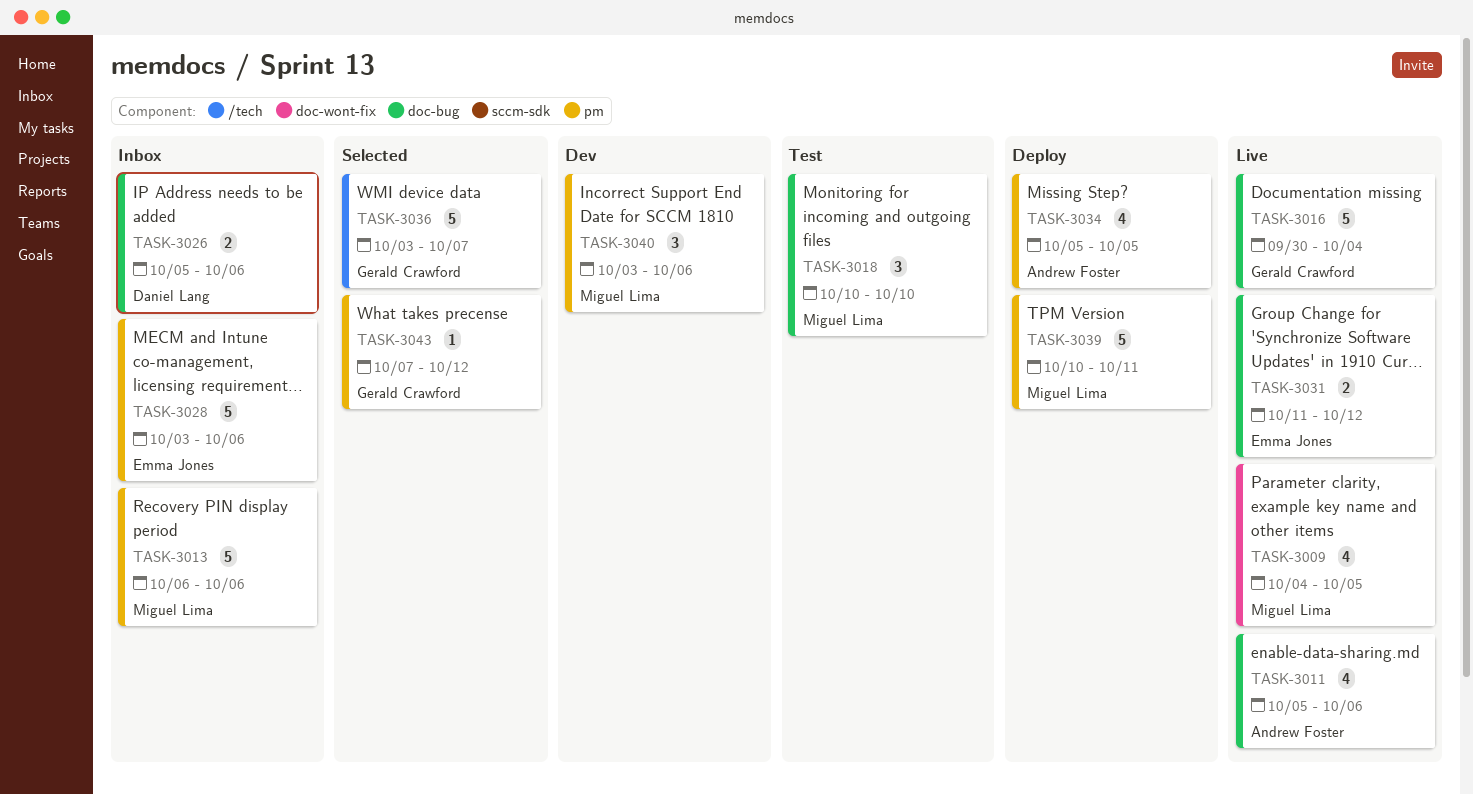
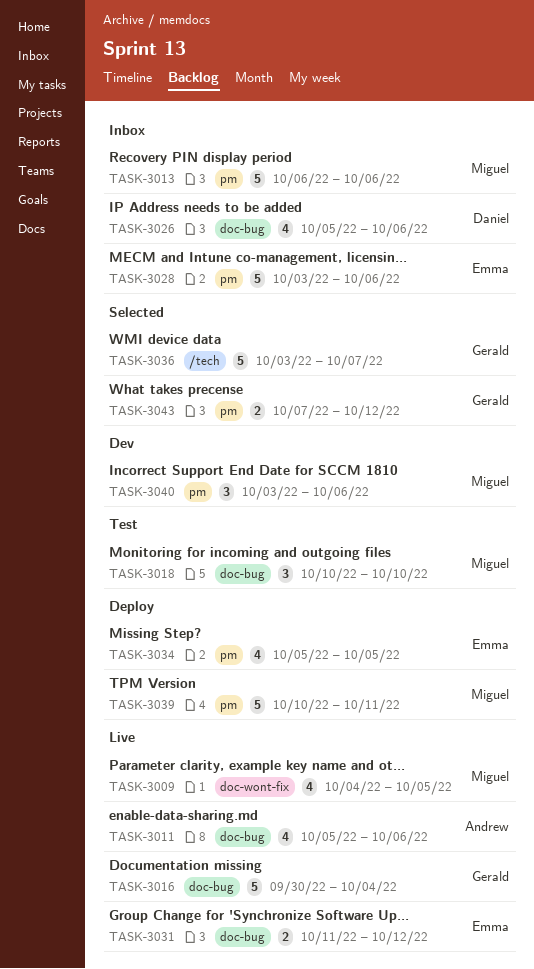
TASK-3026, estimate: 2 -> 4
TASK-3034, owner: Andrew Foster -> Emma Jones
TASK-3043, estimate: 1 -> 2

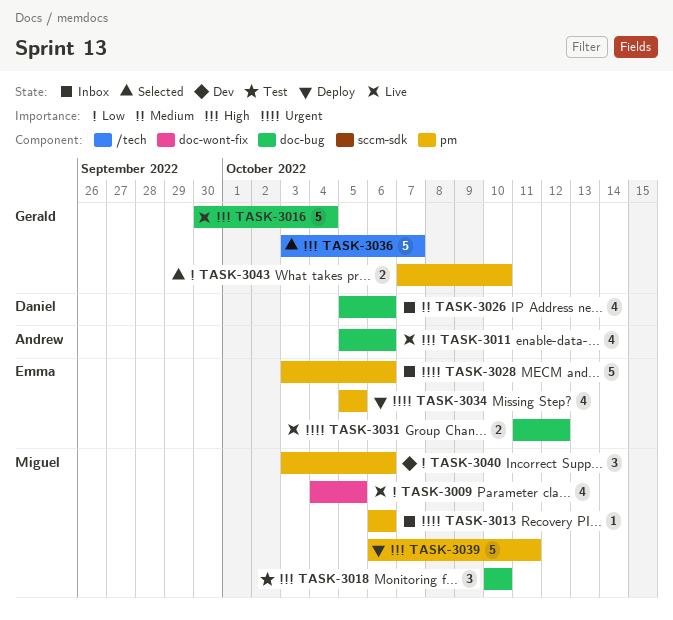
TASK-3013, estimate: 5 -> 1
TASK-3039, start: Oct 10 -> Oct 6
TASK-3043, due: Oct 12 -> Oct 10

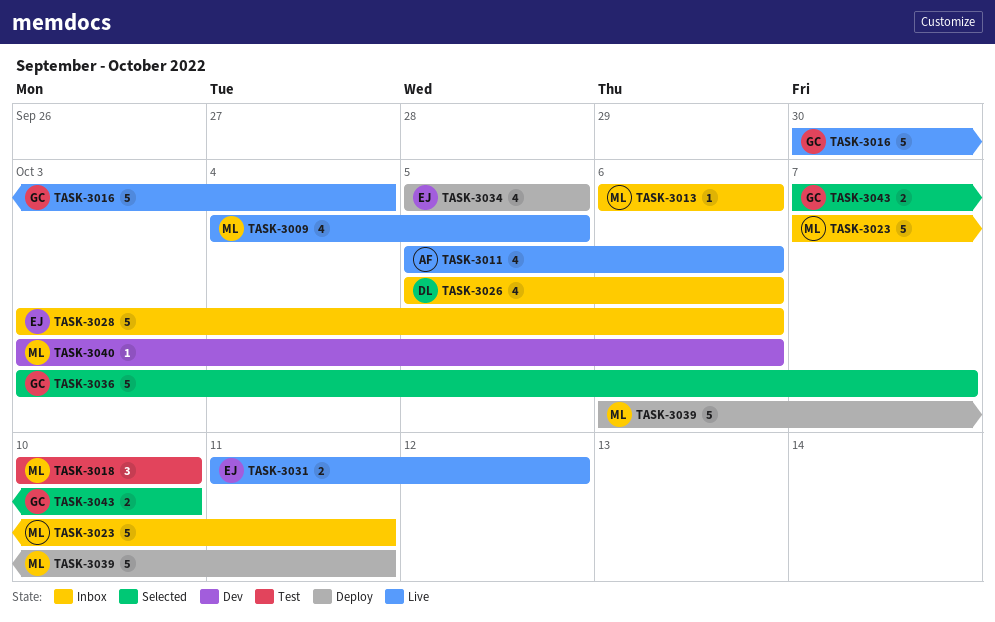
TASK-3023: none -> present
TASK-3040, estimate: 3 -> 1

